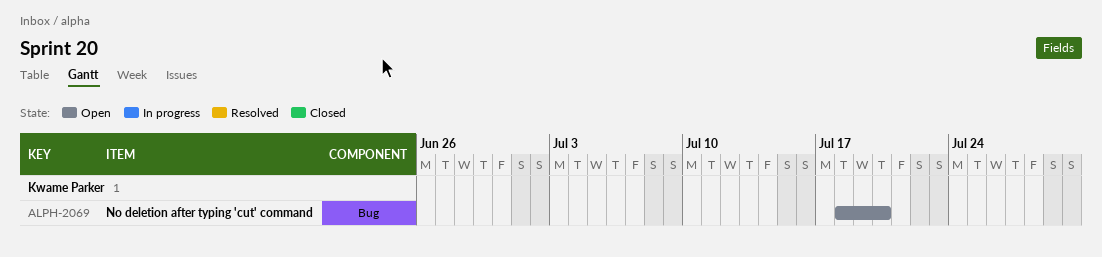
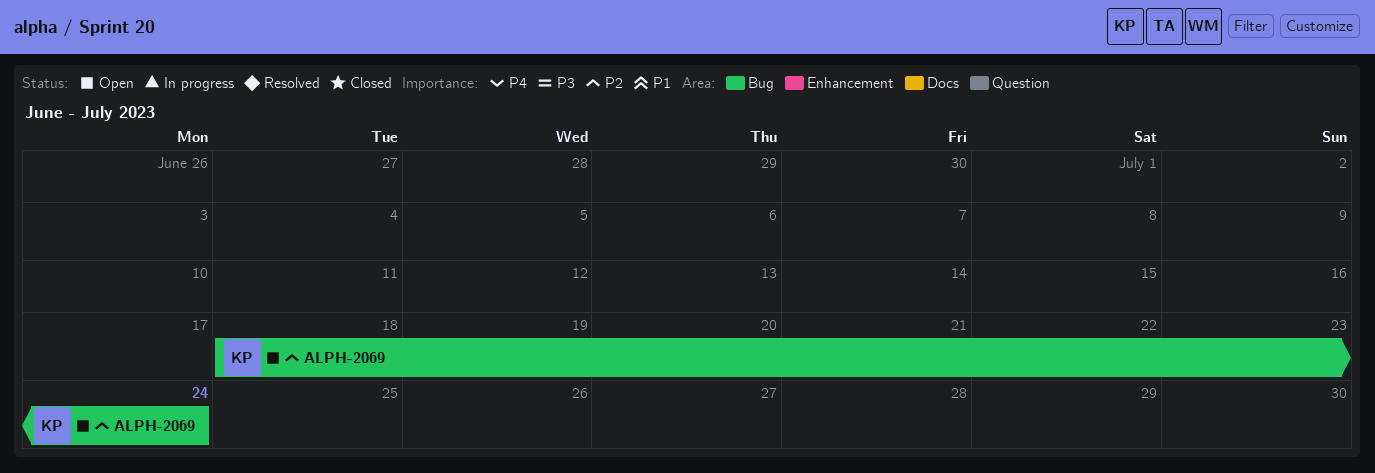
ALPH-2069, due: Jul 20 -> Jul 24

